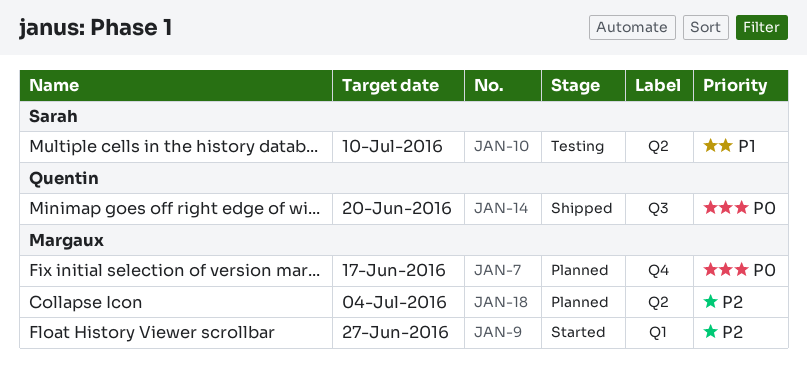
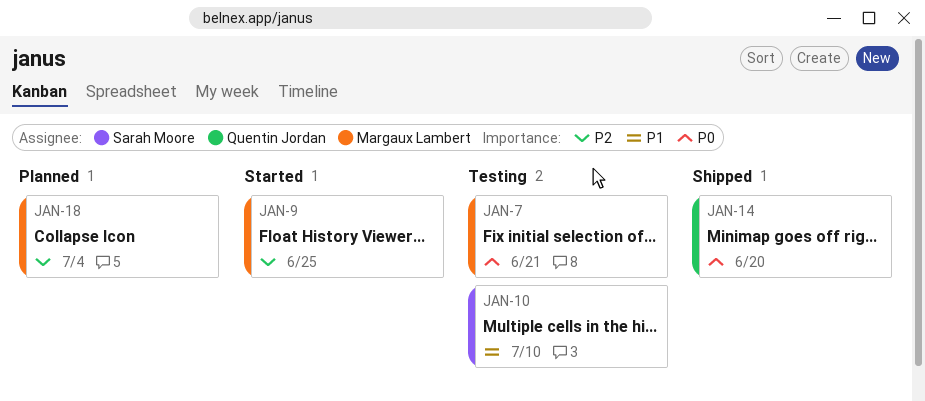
JAN-7, status: Planned -> Testing
JAN-7, due: Jun 17 -> Jun 21
JAN-9, due: Jun 27 -> Jun 25

